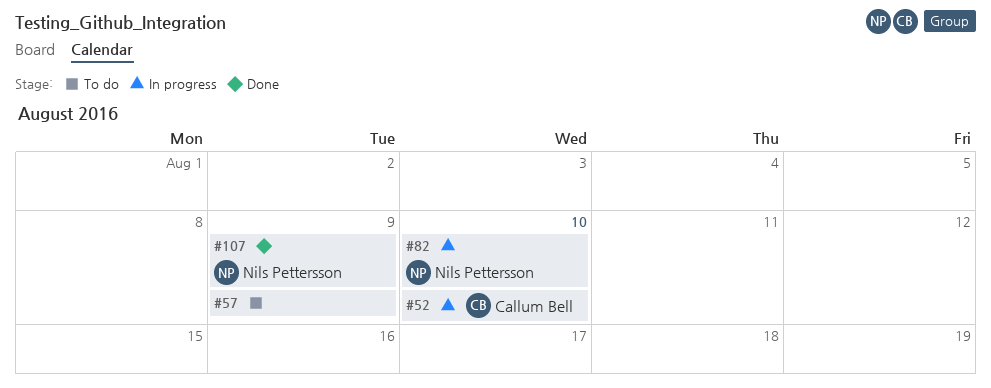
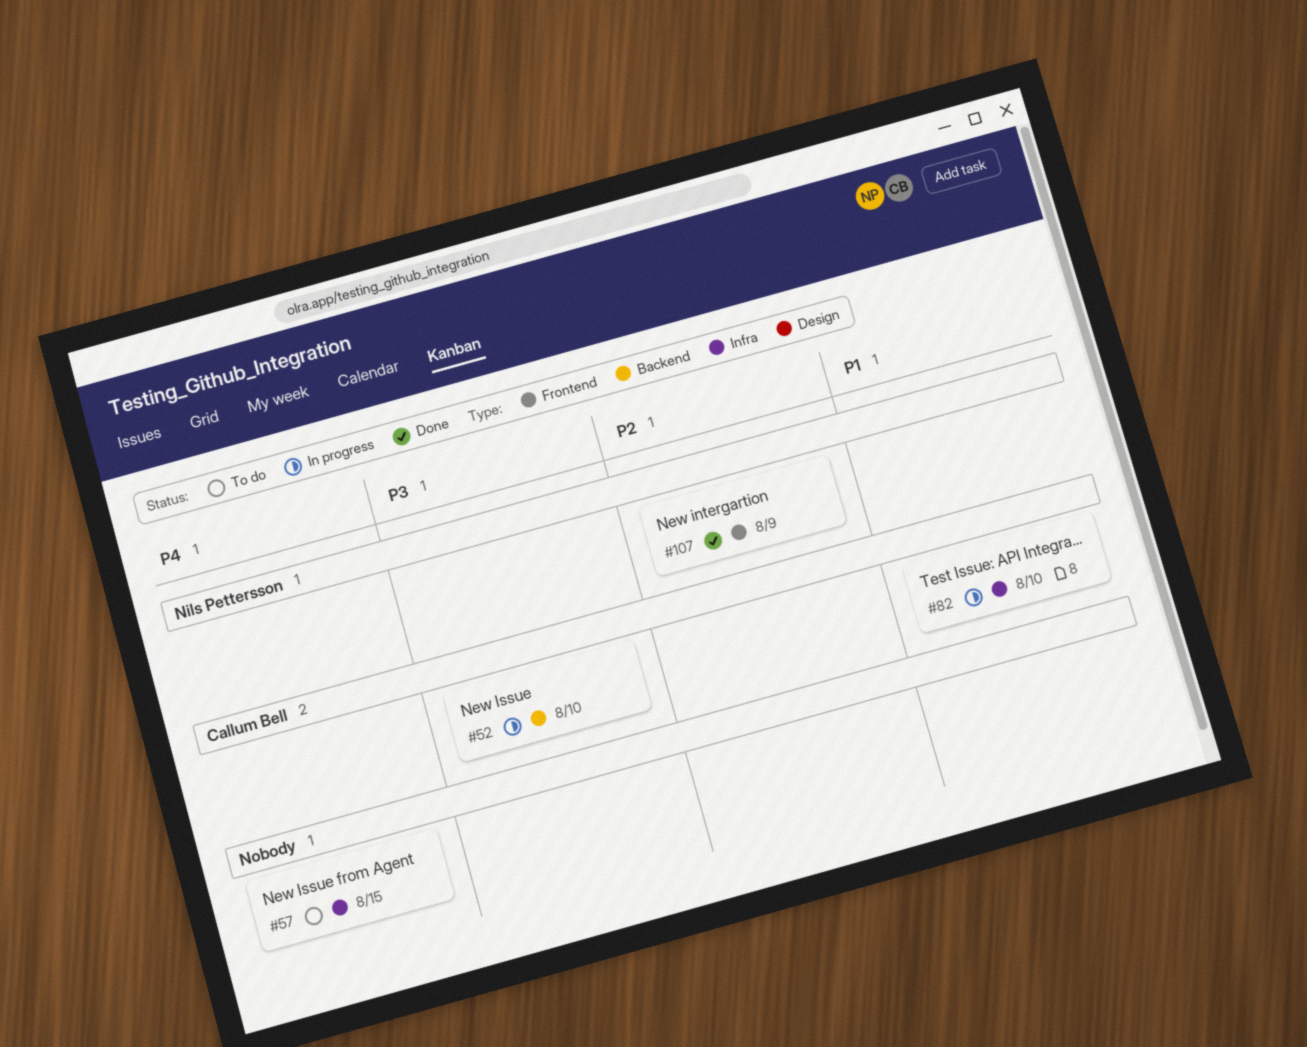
#57, due: Aug 9 -> Aug 15
#82, owner: Nils Pettersson -> Callum Bell

